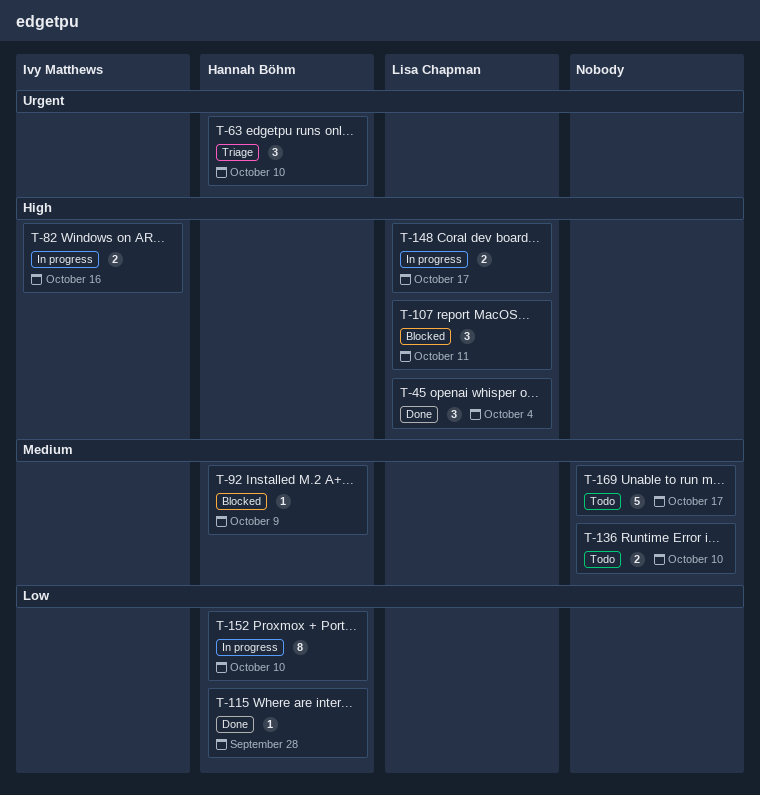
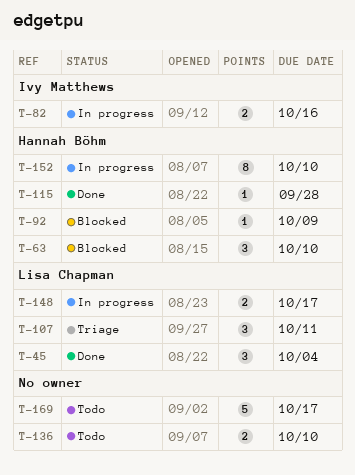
T-63, status: Triage -> Blocked
T-107, status: Blocked -> Triage

